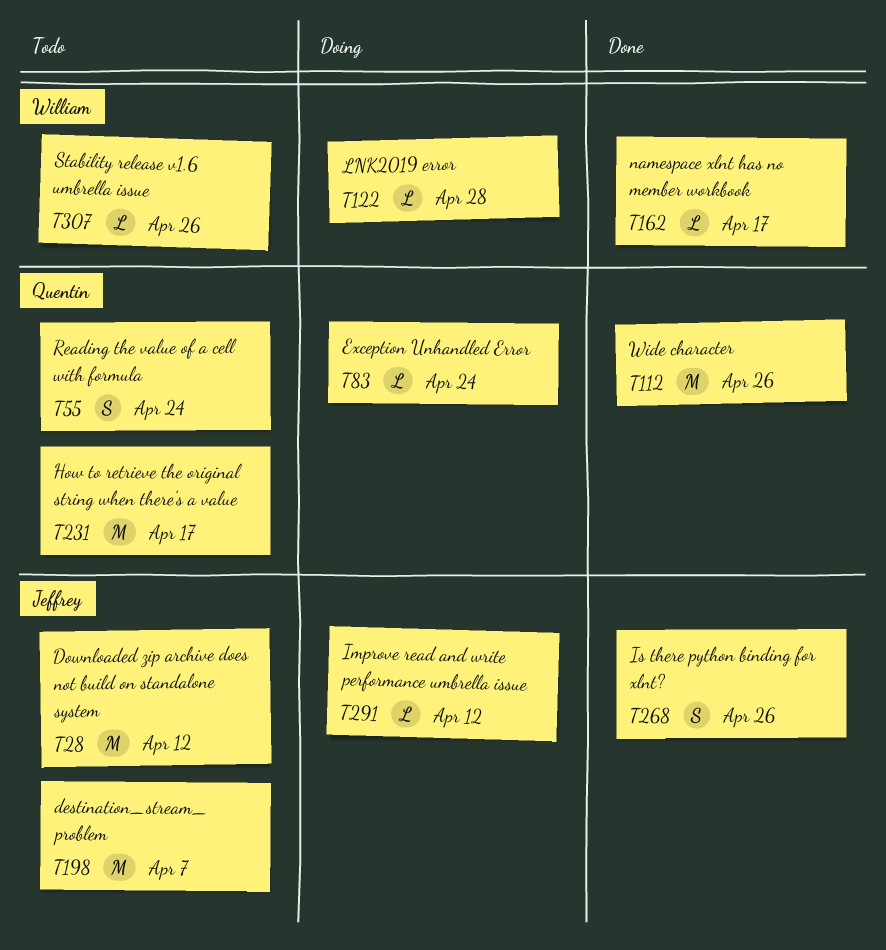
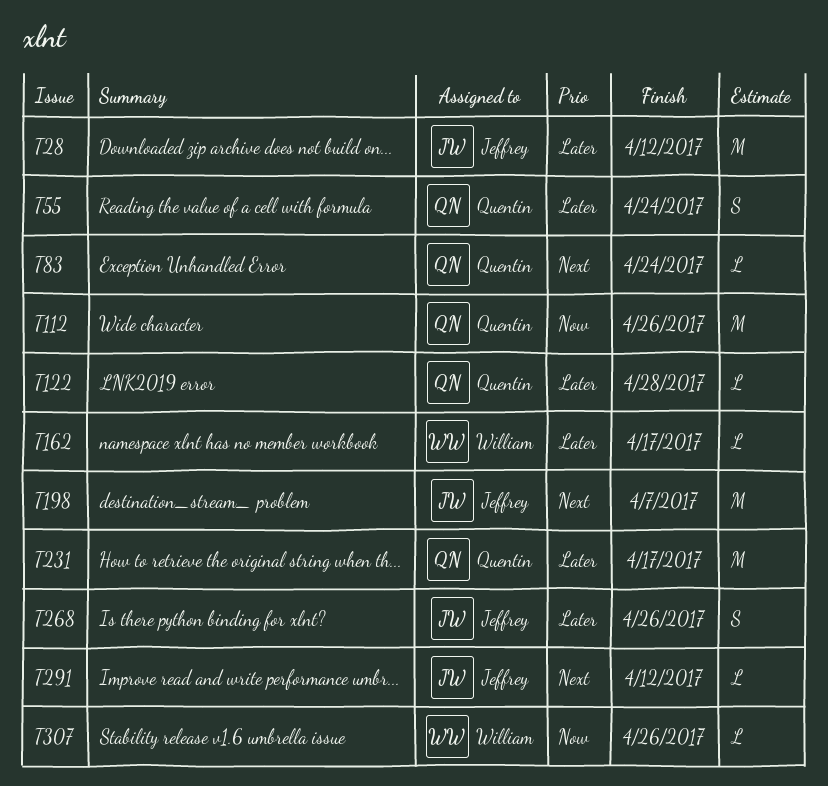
T122, owner: William -> Quentin

